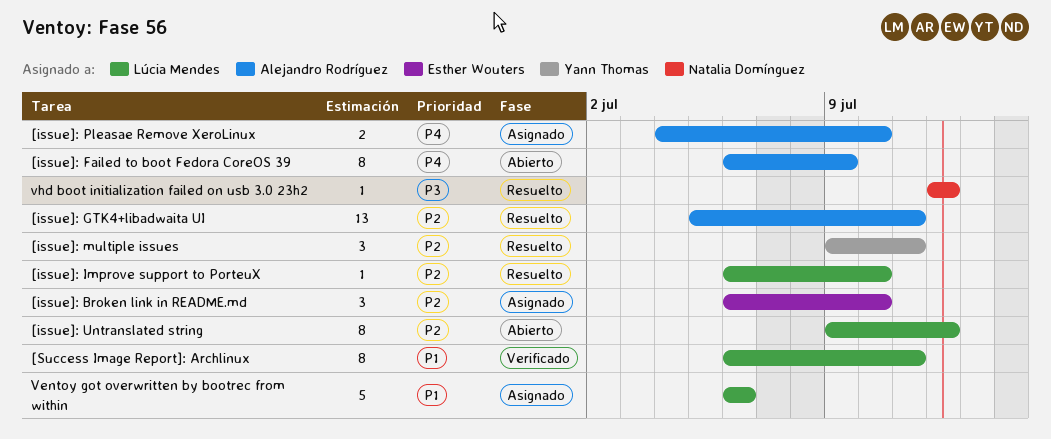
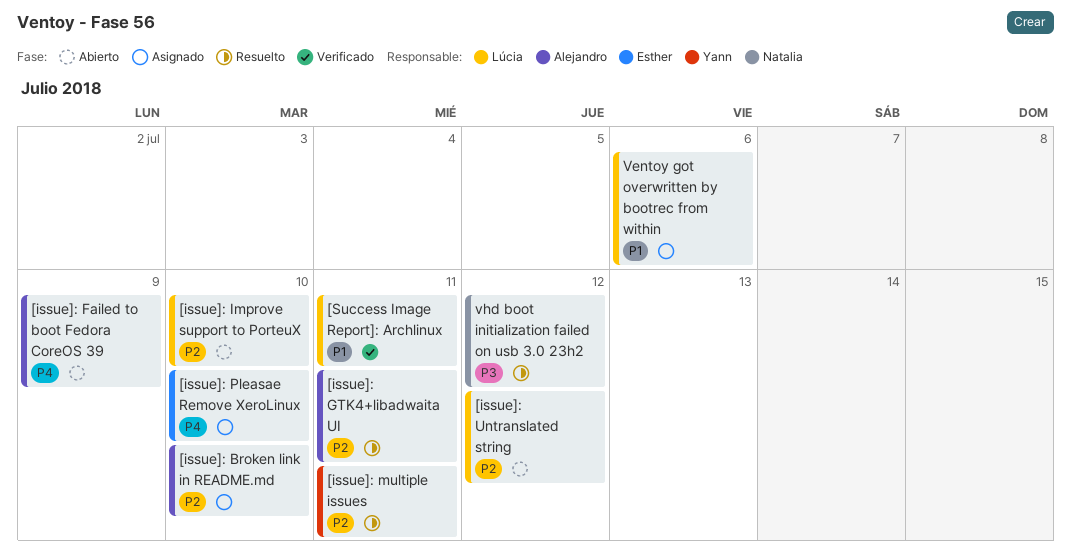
[issue]: Broken link in README.md, owner: Esther Wouters -> Alejandro Rodríguez
[issue]: Improve support to PorteuX, status: Resuelto -> Abierto
[issue]: Pleasae Remove XeroLinux, owner: Alejandro Rodríguez -> Esther Wouters

